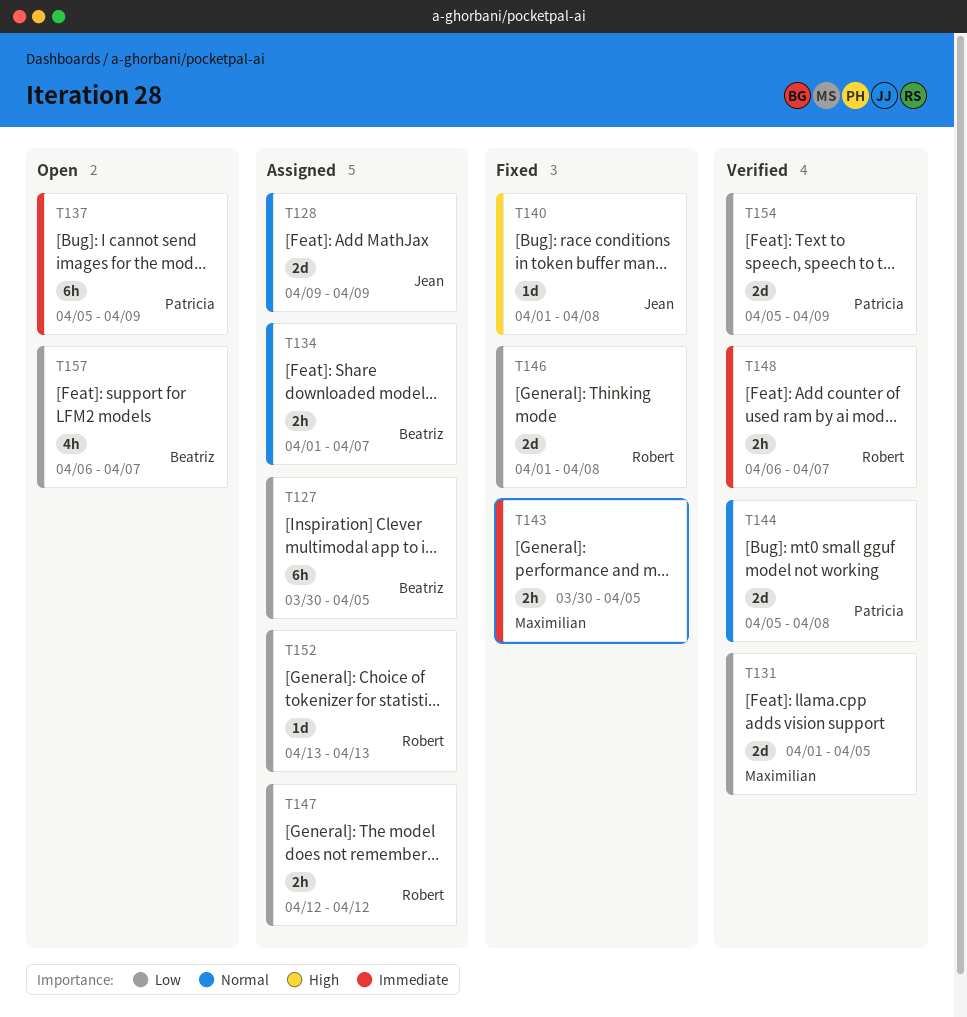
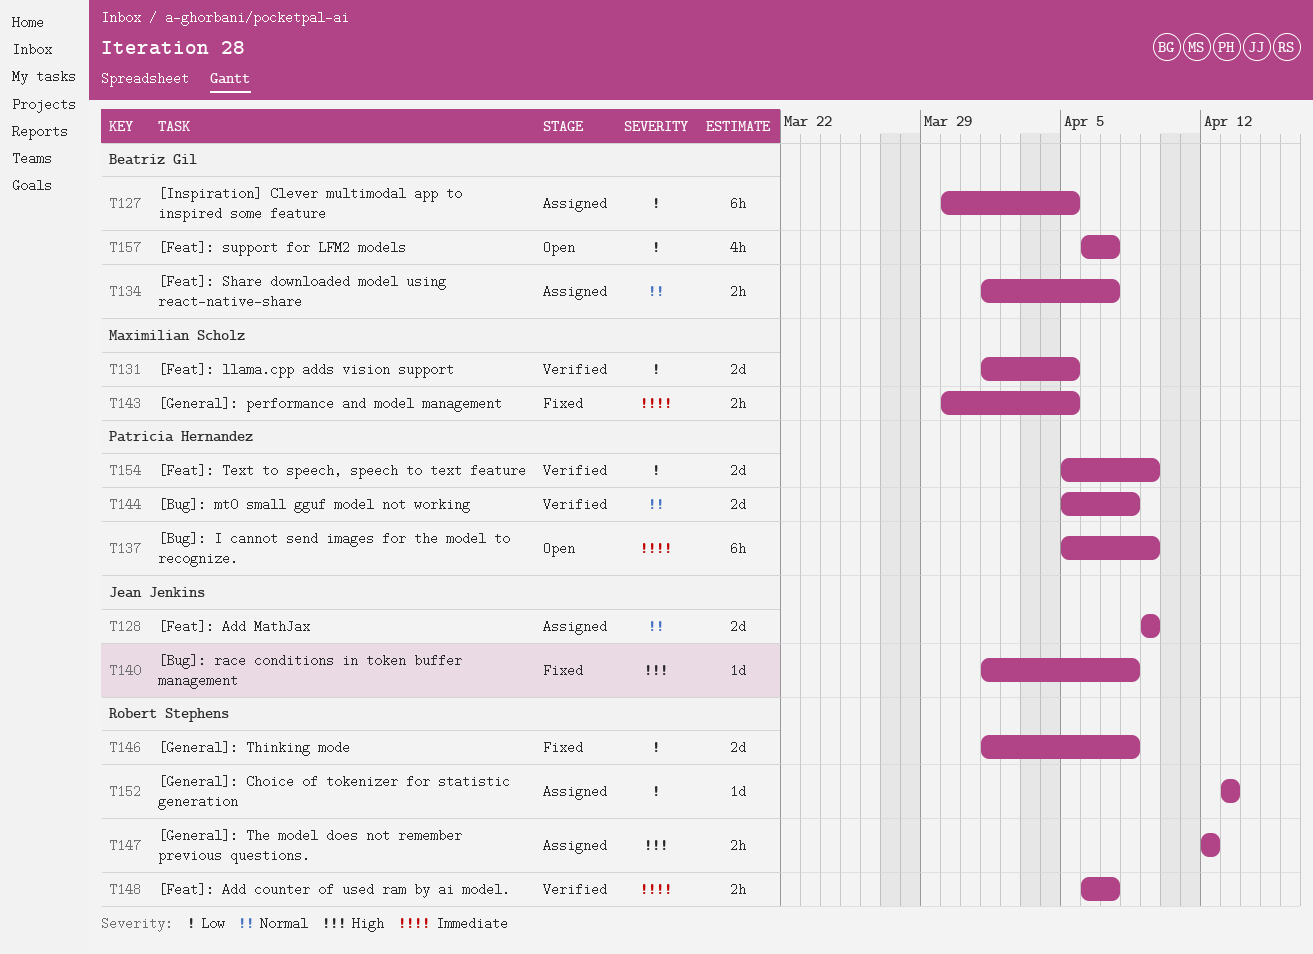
T147, priority: Low -> High

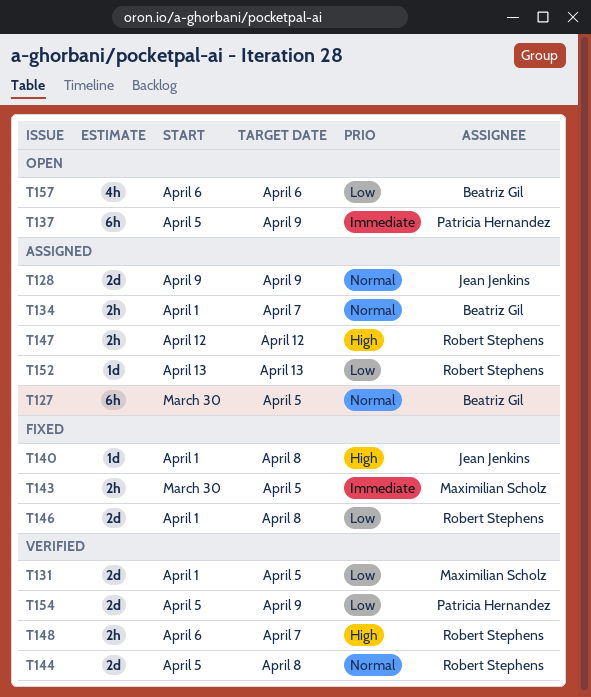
T127, priority: Low -> Normal
T144, owner: Patricia Hernandez -> Robert Stephens
T148, priority: Immediate -> High
T157, due: Apr 7 -> Apr 6

